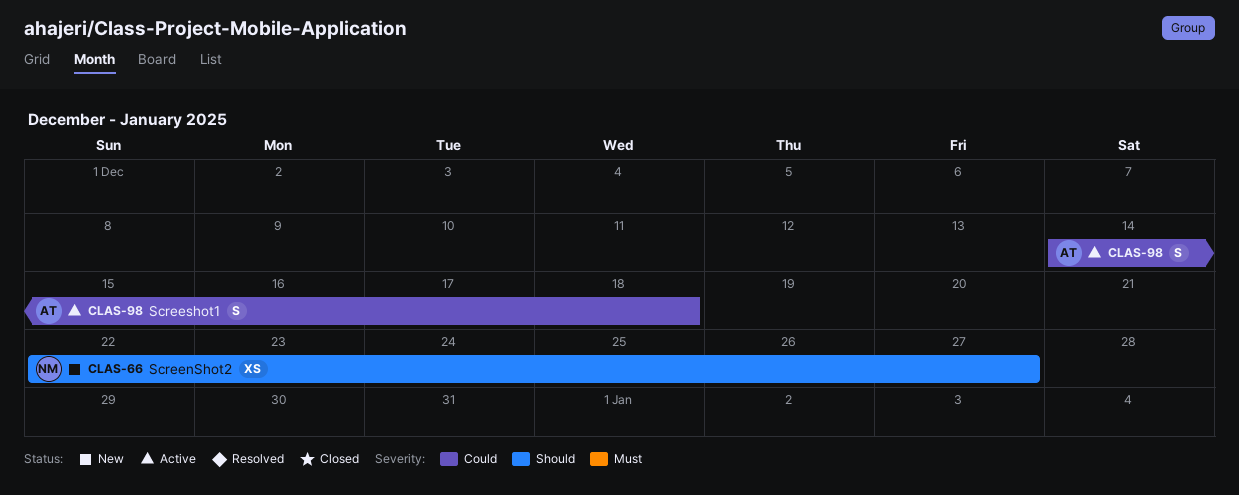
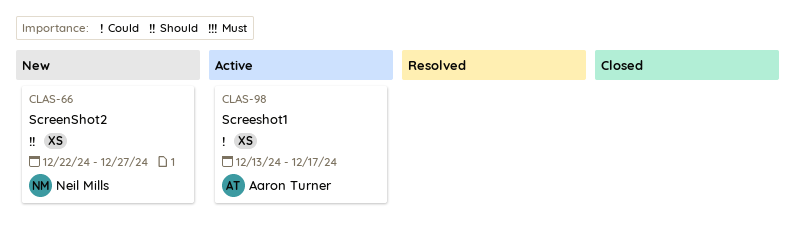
CLAS-98, estimate: S -> XS
CLAS-98, start: Dec 14 -> Dec 13
CLAS-98, due: Dec 18 -> Dec 17

